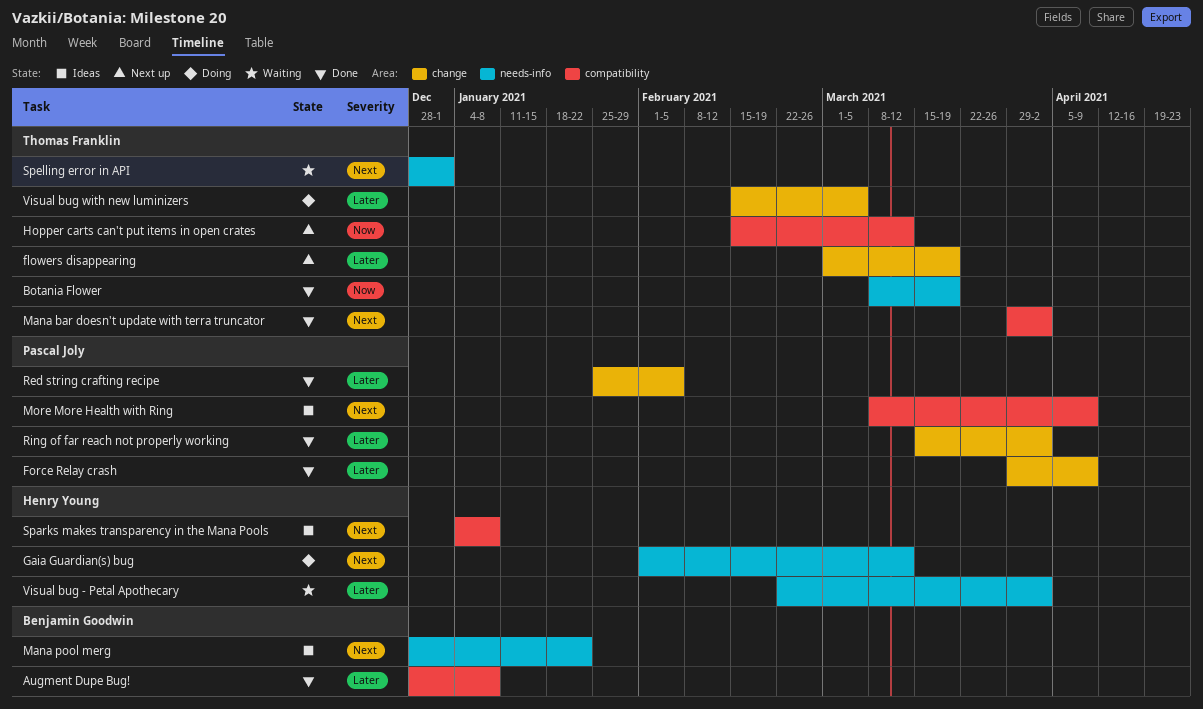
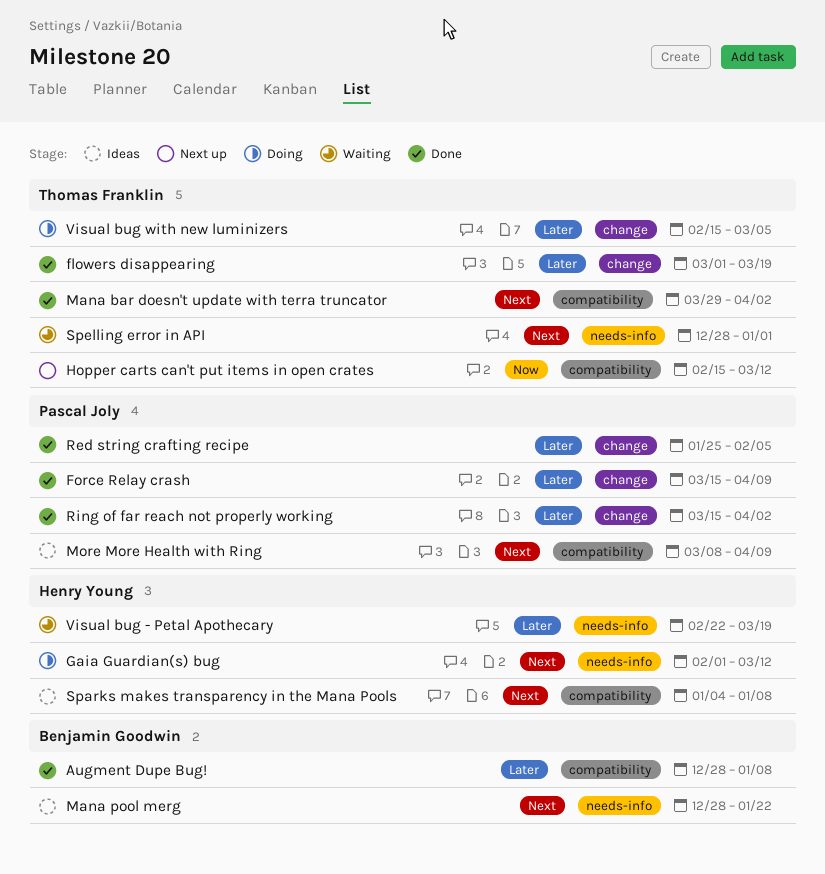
Botania Flower: present -> none
flowers disappearing, status: Next up -> Done
Force Relay crash, start: Mar 29 -> Mar 15
Visual bug - Petal Apothecary, due: Apr 2 -> Mar 19

